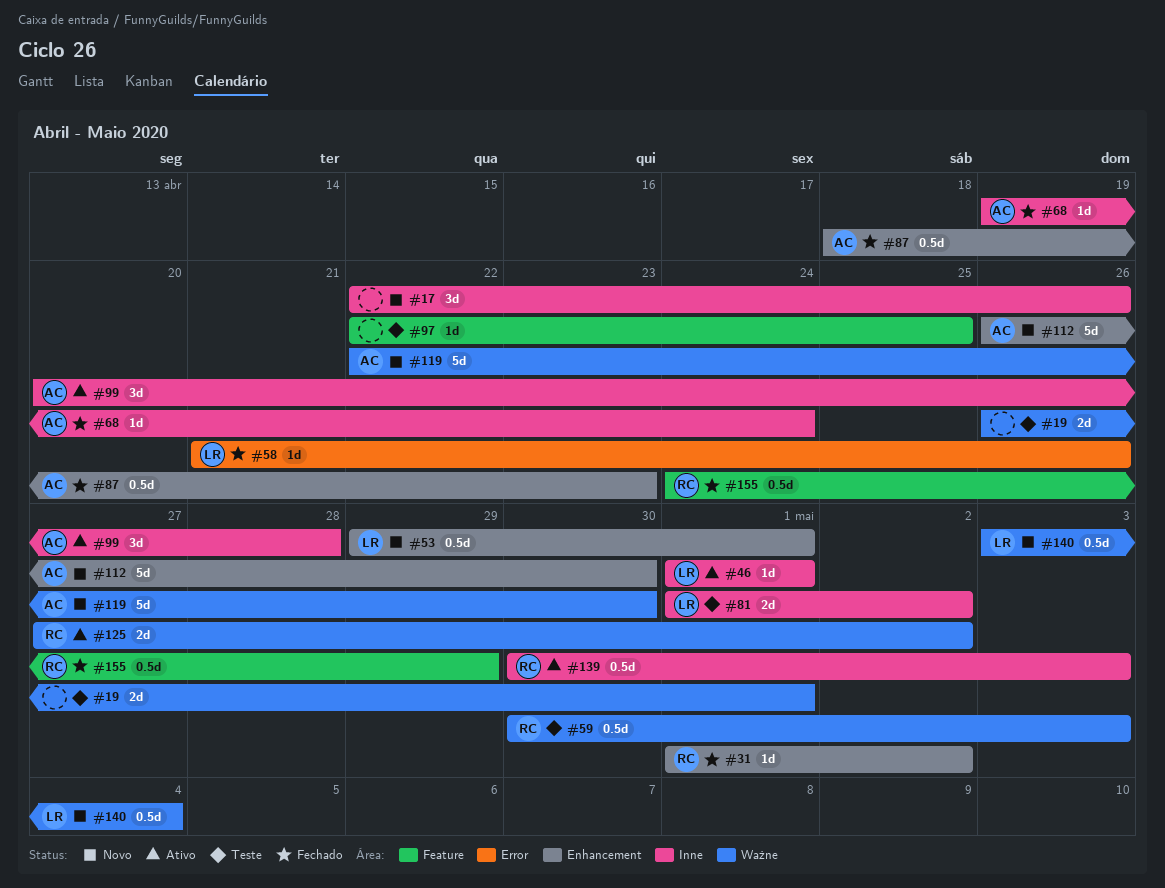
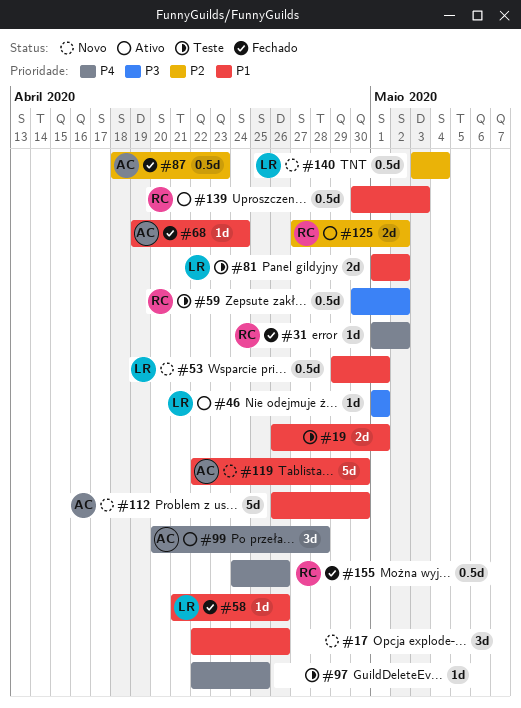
#59, due: May 3 -> May 2
#155, due: Apr 29 -> Apr 26

